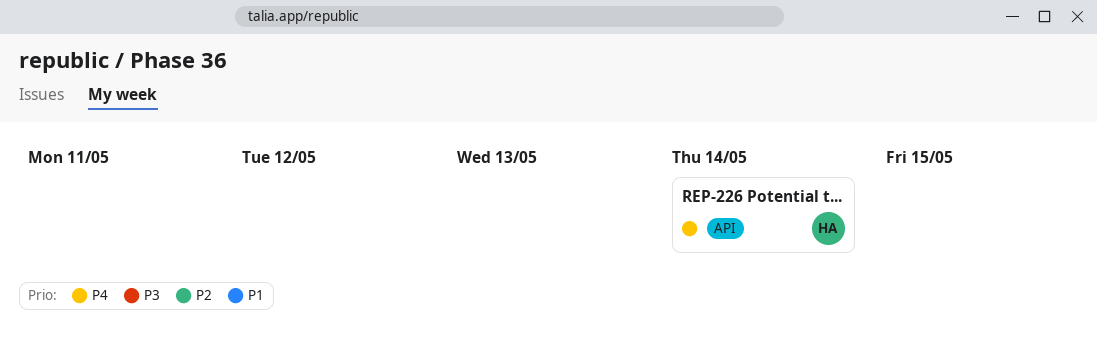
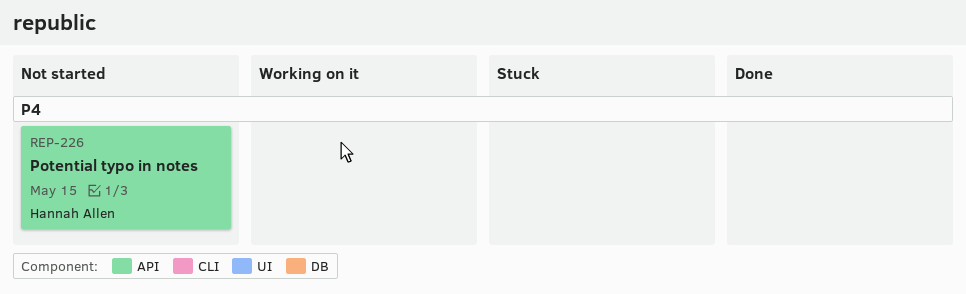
REP-226, due: May 14 -> May 15

